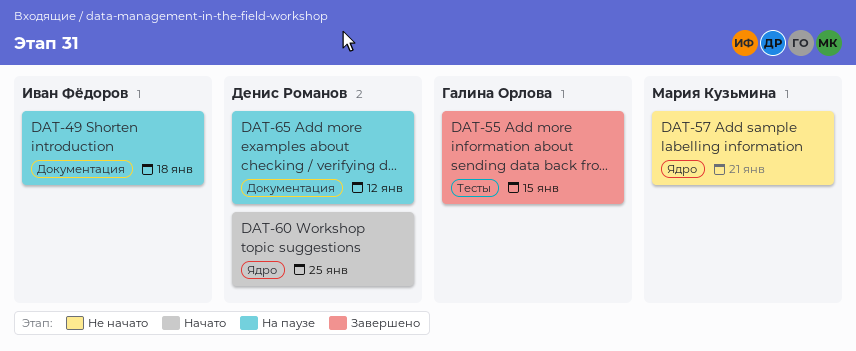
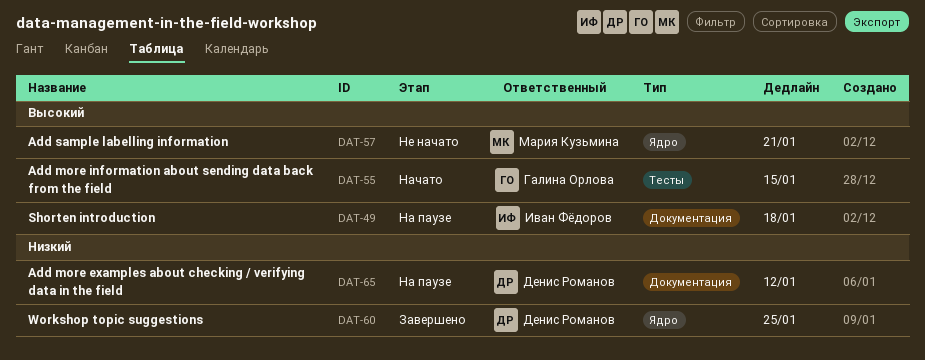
DAT-55, status: Завершено -> Начато
DAT-60, status: Начато -> Завершено

